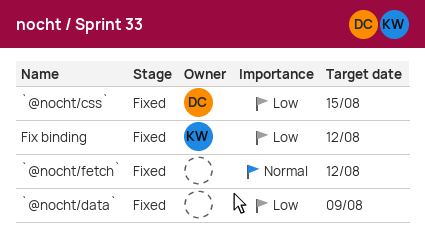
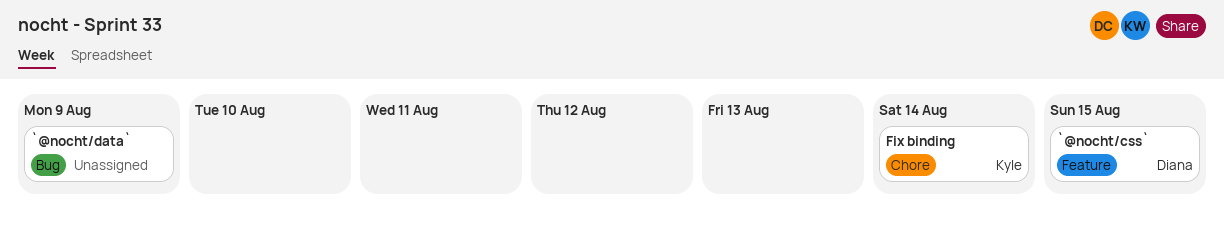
`@nocht/fetch`: present -> none
Fix binding, due: Aug 12 -> Aug 14

